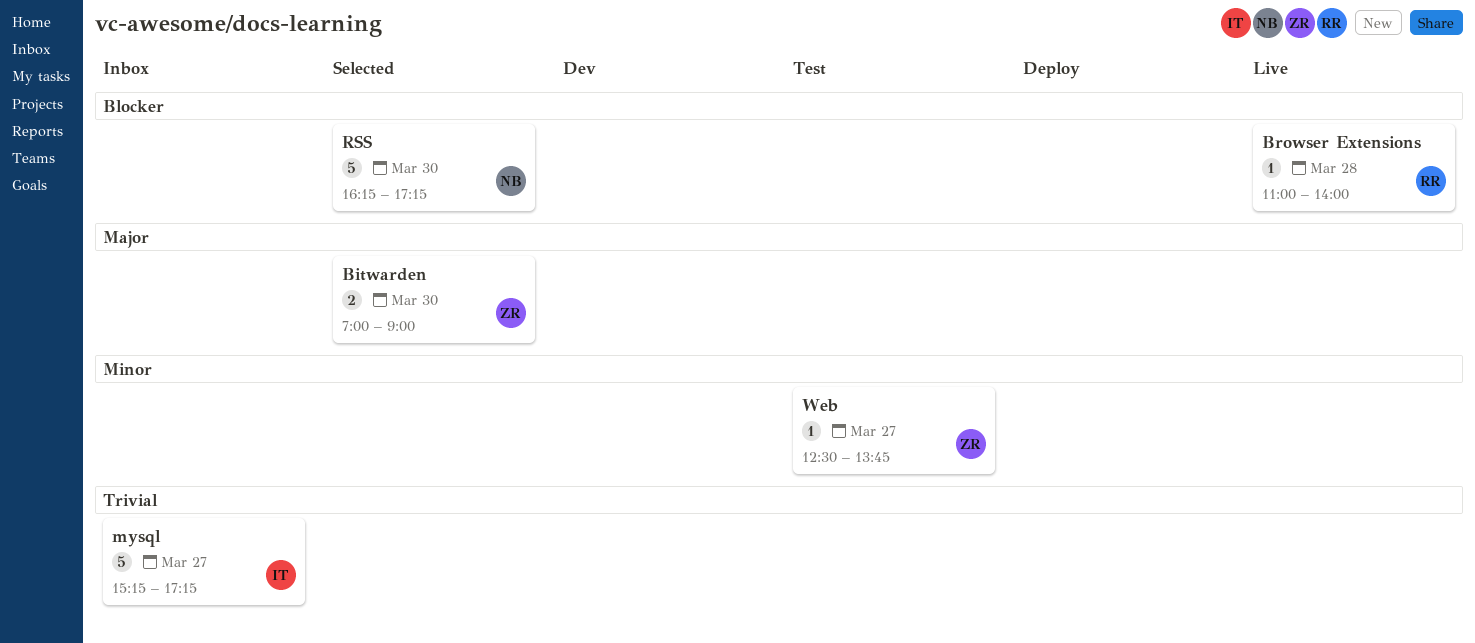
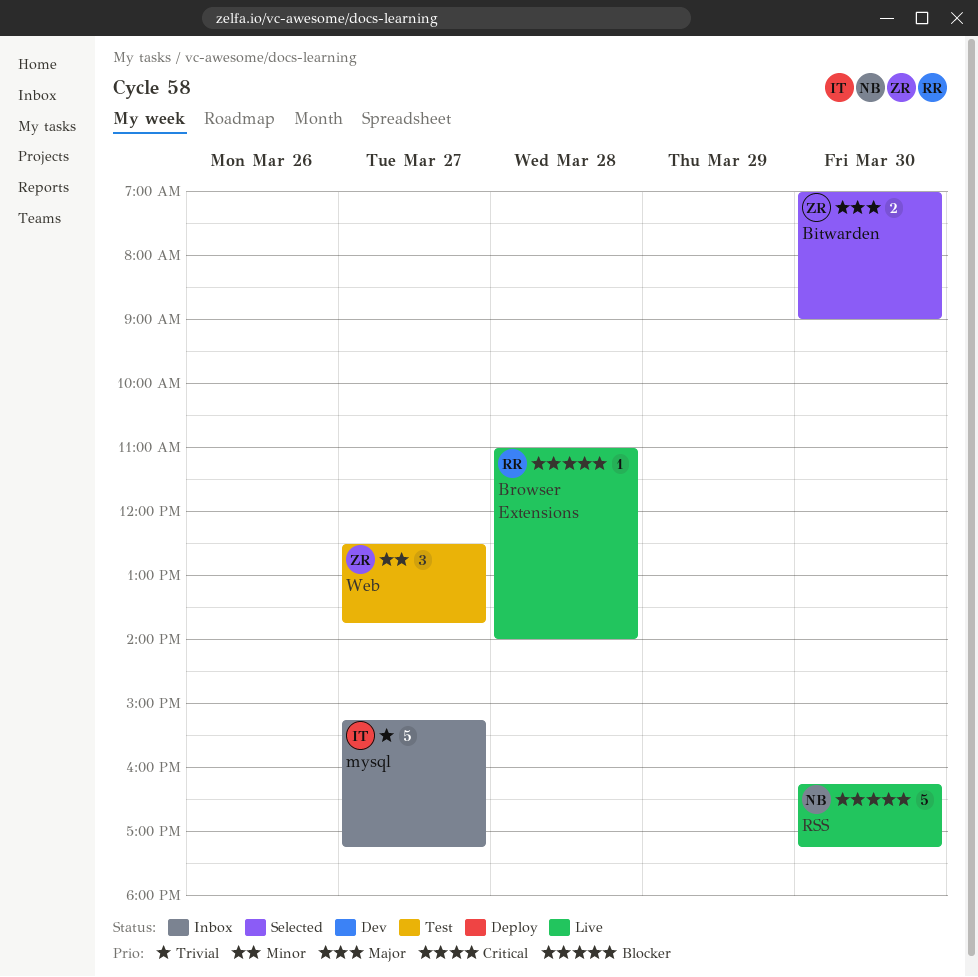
RSS, status: Selected -> Live
Web, estimate: 1 -> 3

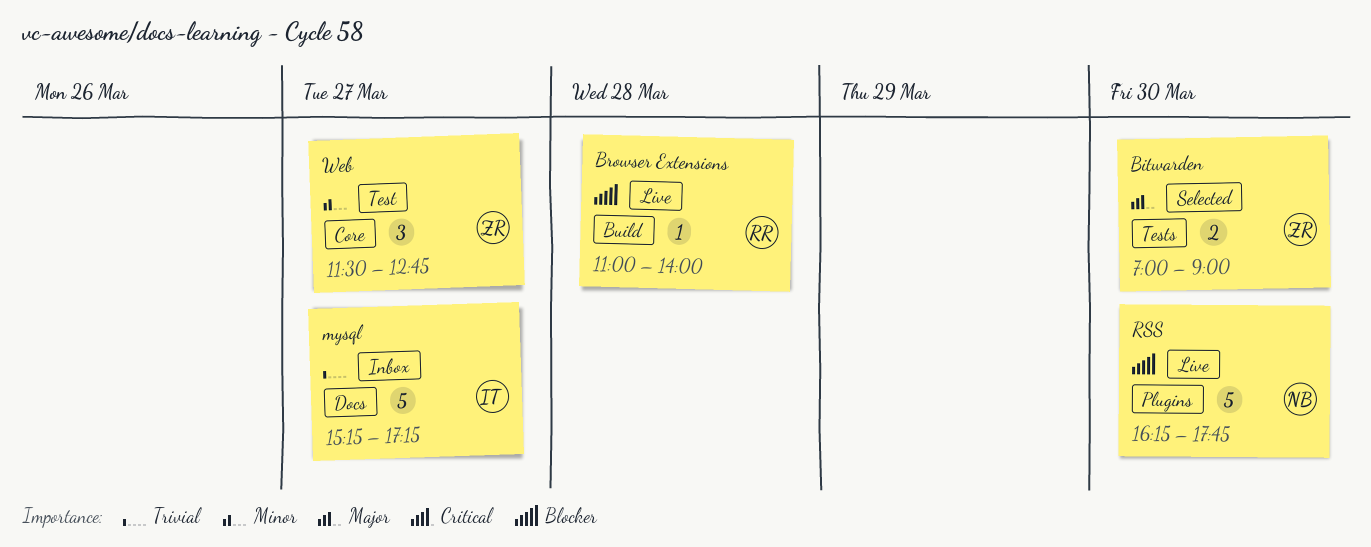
RSS, ends: 17:15 -> 17:45
Web, begins: 12:30 -> 11:30
Web, ends: 13:45 -> 12:45

